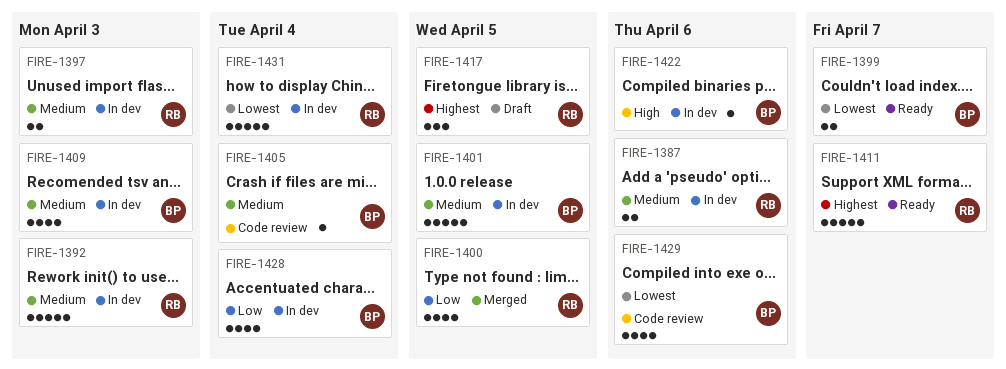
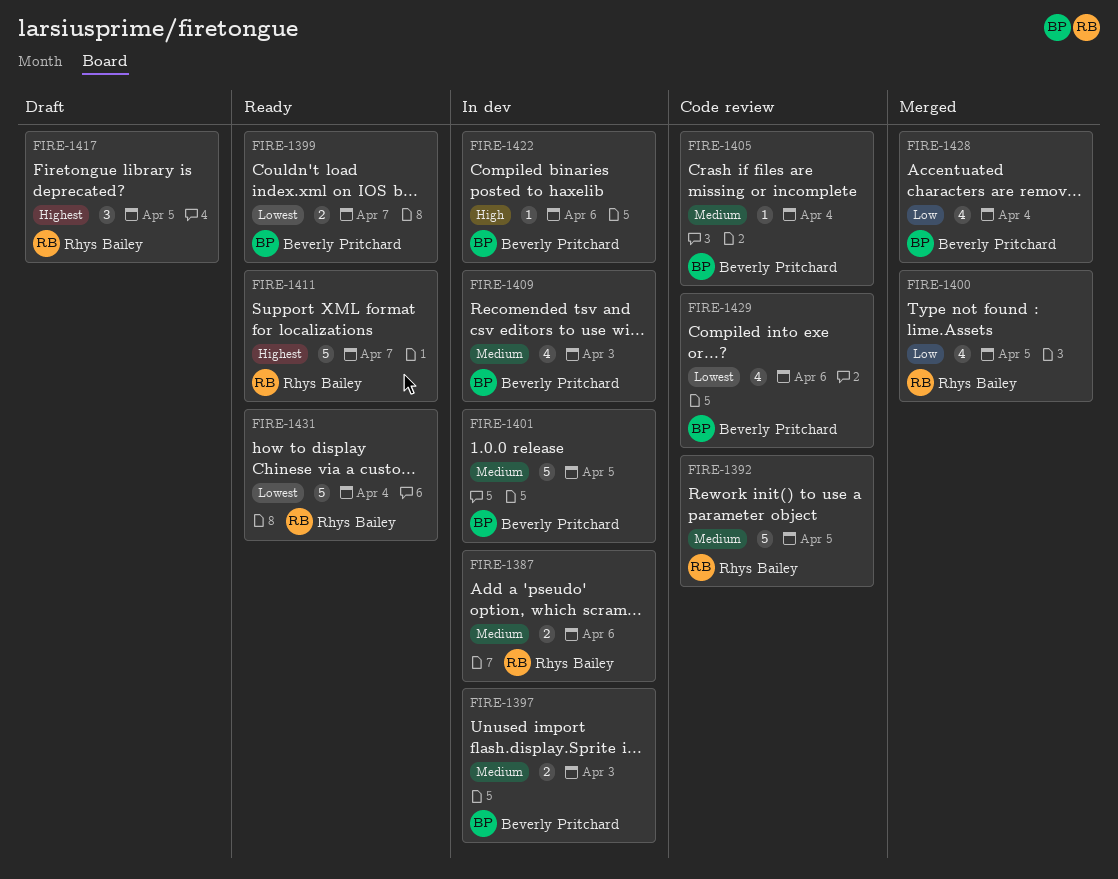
FIRE-1392, status: In dev -> Code review
FIRE-1392, due: Apr 3 -> Apr 5
FIRE-1397, owner: Rhys Bailey -> Beverly Pritchard
FIRE-1428, status: In dev -> Merged
FIRE-1431, status: In dev -> Ready

